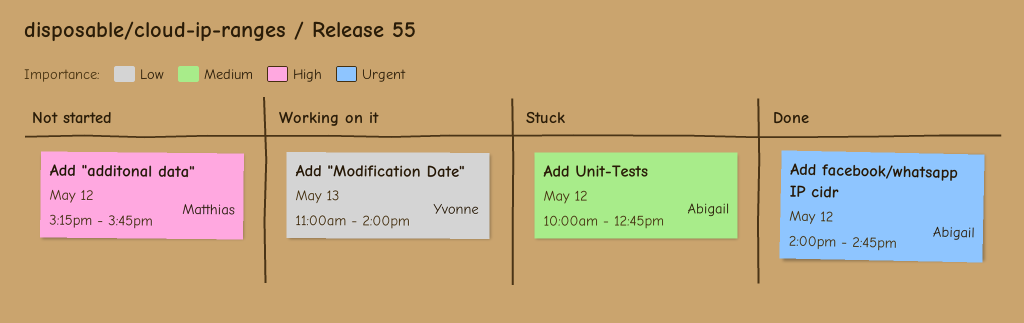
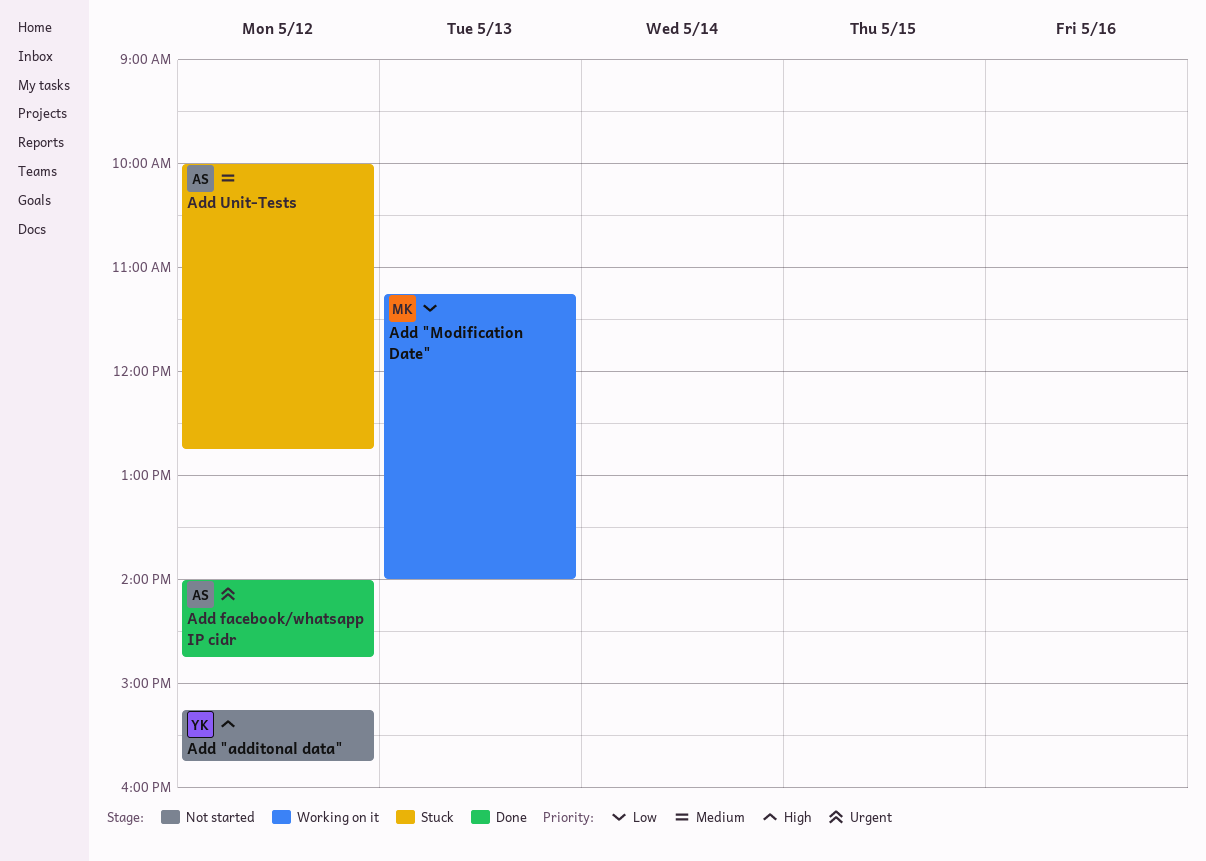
Add "additonal data", owner: Matthias -> Yvonne
Add "Modification Date", owner: Yvonne -> Matthias
Add "Modification Date", begins: 11:00 -> 11:15

